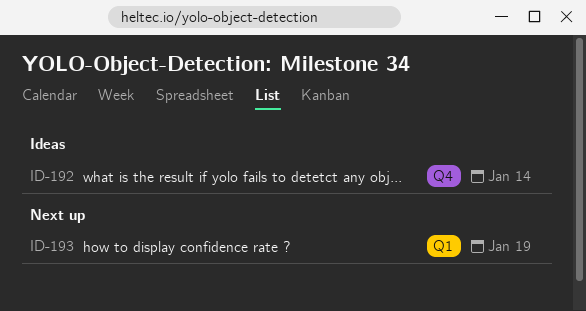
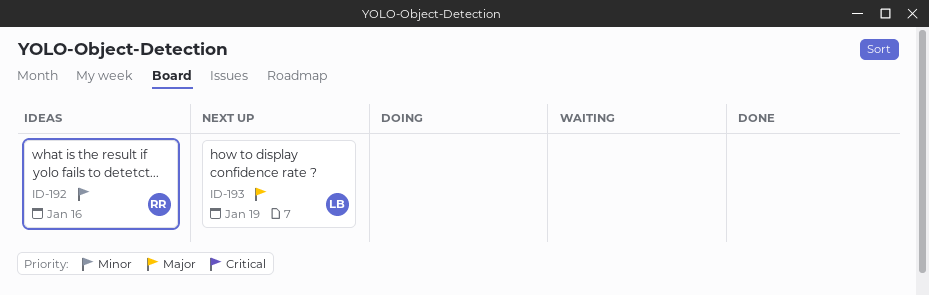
ID-192, due: Jan 14 -> Jan 16

